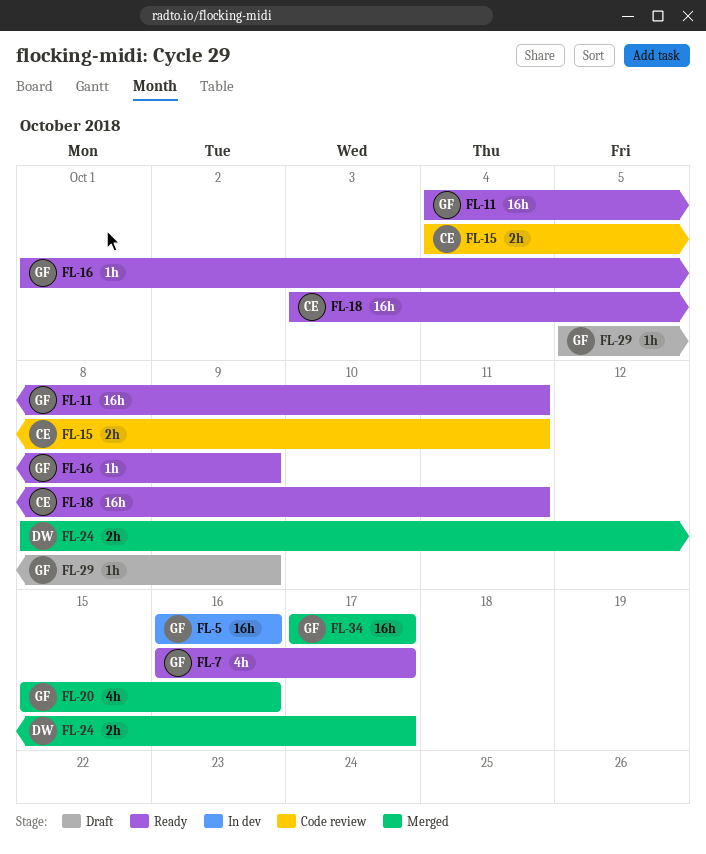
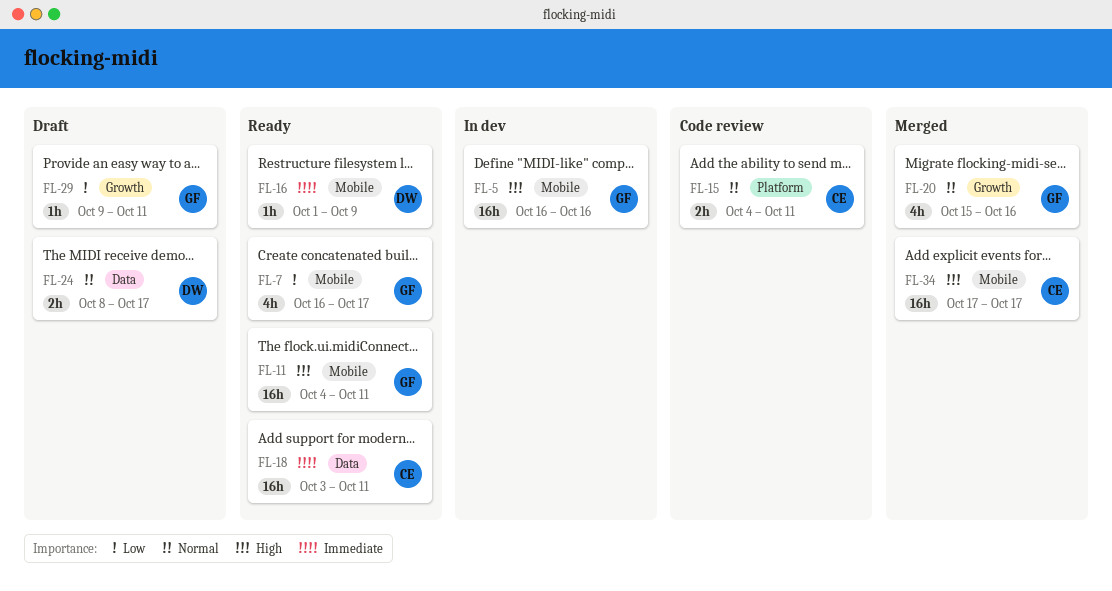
FL-16, owner: GF -> DW
FL-24, status: Merged -> Draft
FL-29, start: Oct 5 -> Oct 9
FL-29, due: Oct 9 -> Oct 11
FL-34, owner: GF -> CE

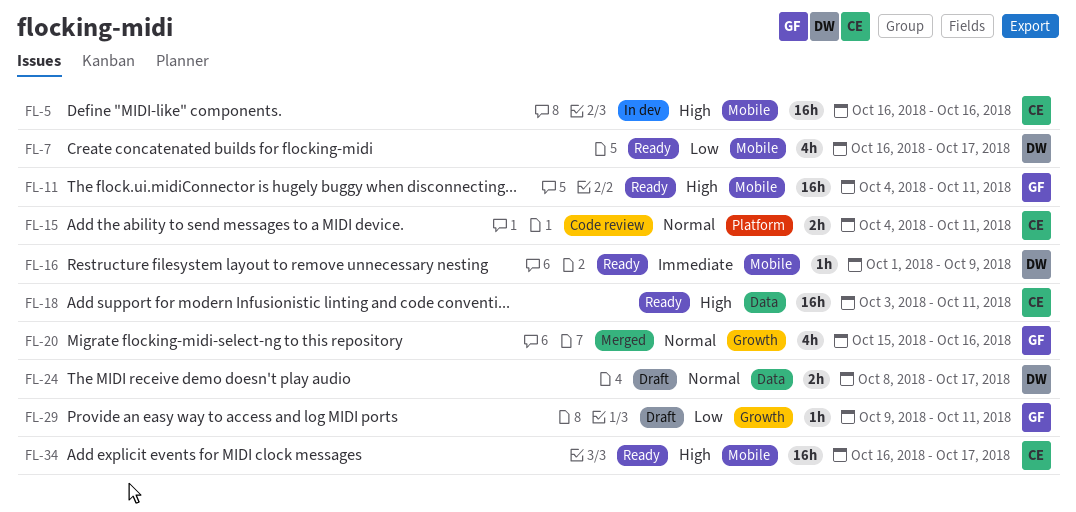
FL-5, owner: GF -> CE
FL-7, owner: GF -> DW
FL-18, priority: Immediate -> High
FL-34, status: Merged -> Ready
FL-34, start: Oct 17 -> Oct 16

